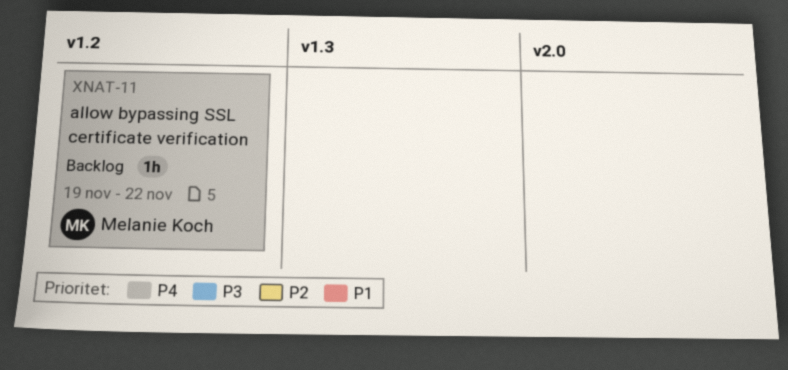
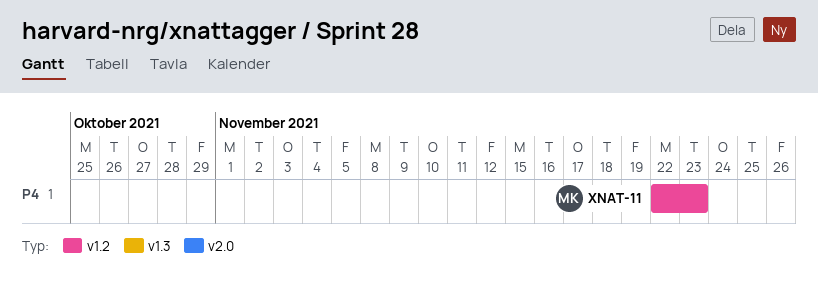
XNAT-11, start: Nov 19 -> Nov 22
XNAT-11, due: Nov 22 -> Nov 23

